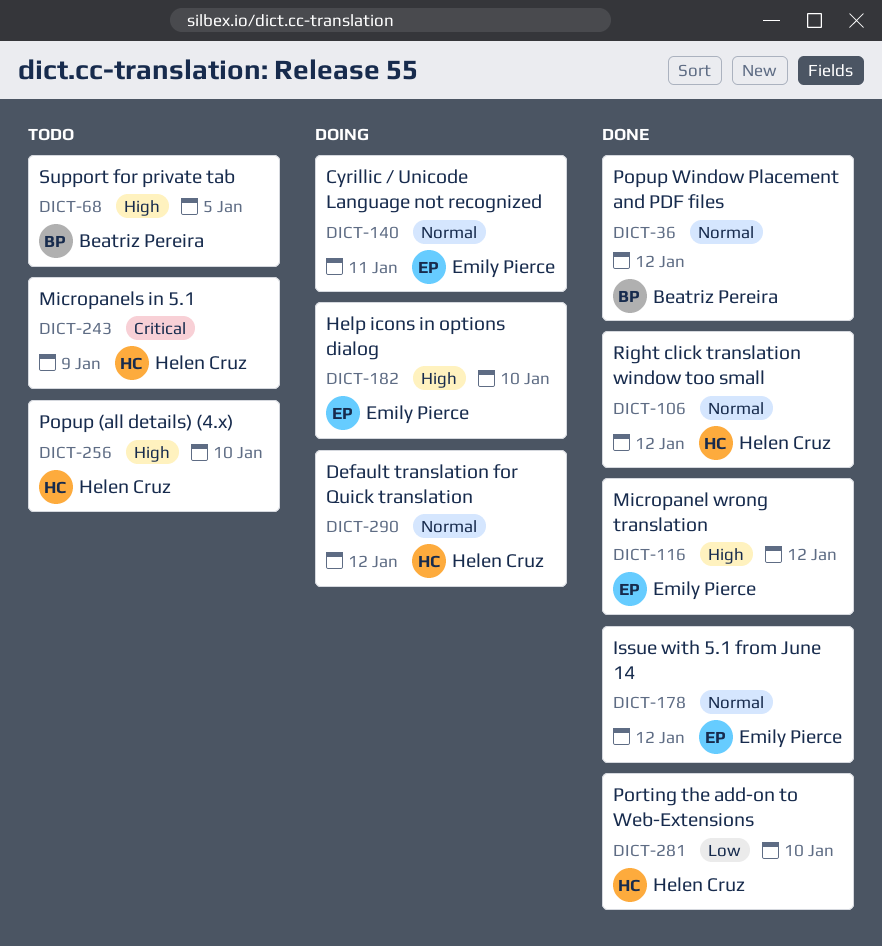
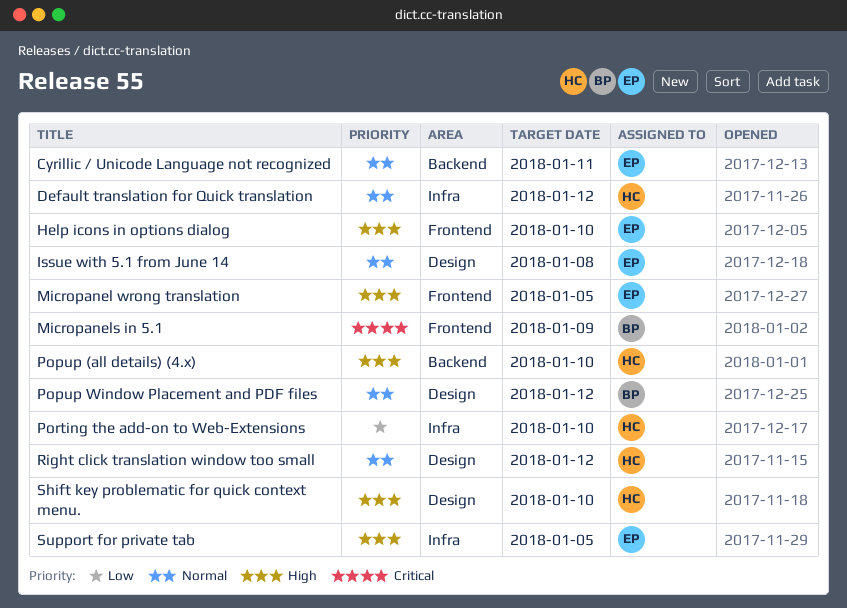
Issue with 5.1 from June 14, due: Jan 12 -> Jan 8
Micropanel wrong translation, due: Jan 12 -> Jan 5
Micropanels in 5.1, owner: Helen Cruz -> Beatriz Pereira
Shift key problematic for quick context menu.: none -> present
Support for private tab, owner: Beatriz Pereira -> Emily Pierce

